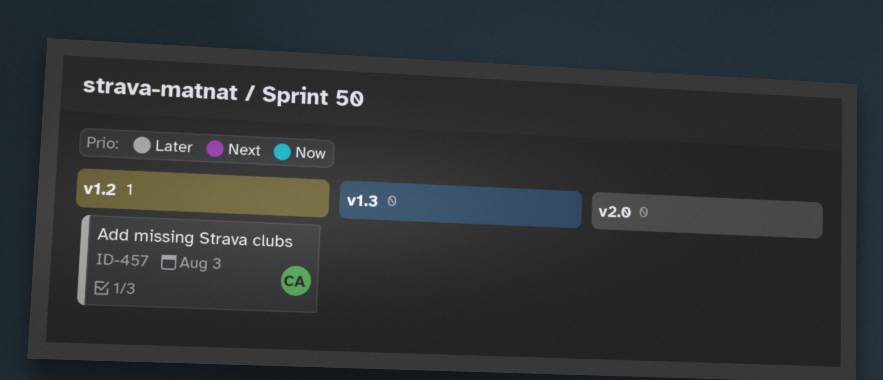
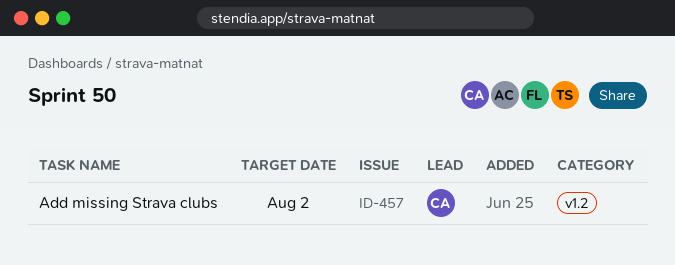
ID-457, due: Aug 3 -> Aug 2

